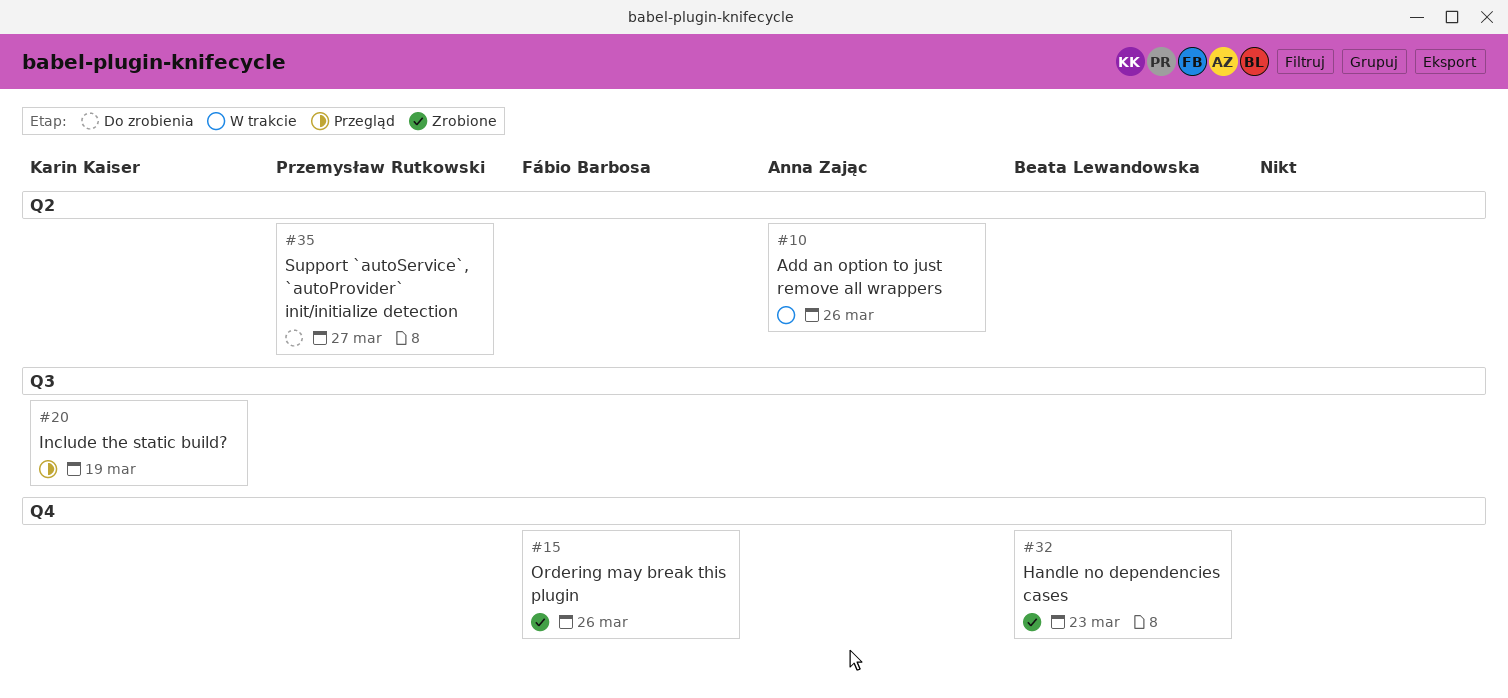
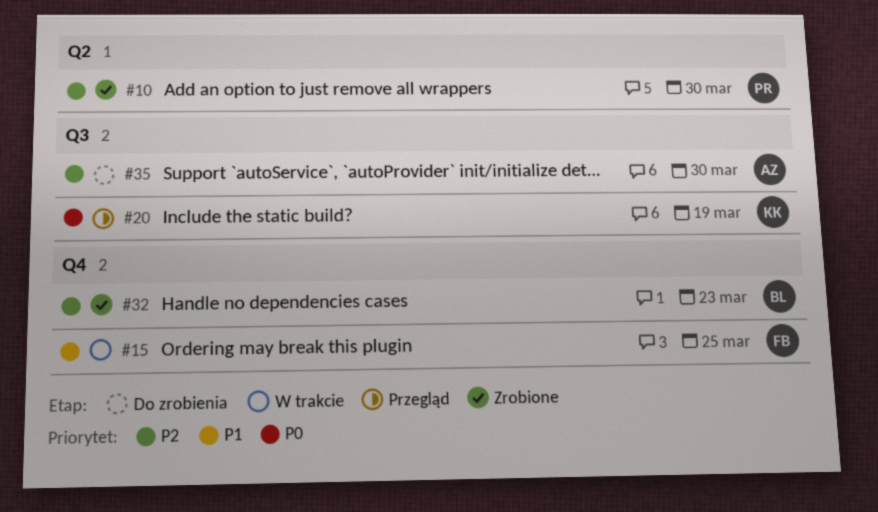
#10, status: W trakcie -> Zrobione
#10, owner: Anna Zając -> Przemysław Rutkowski
#10, due: Mar 26 -> Mar 30
#15, status: Zrobione -> W trakcie
#15, due: Mar 26 -> Mar 25
#35, owner: Przemysław Rutkowski -> Anna Zając
#35, label: Q2 -> Q3
#35, due: Mar 27 -> Mar 30

